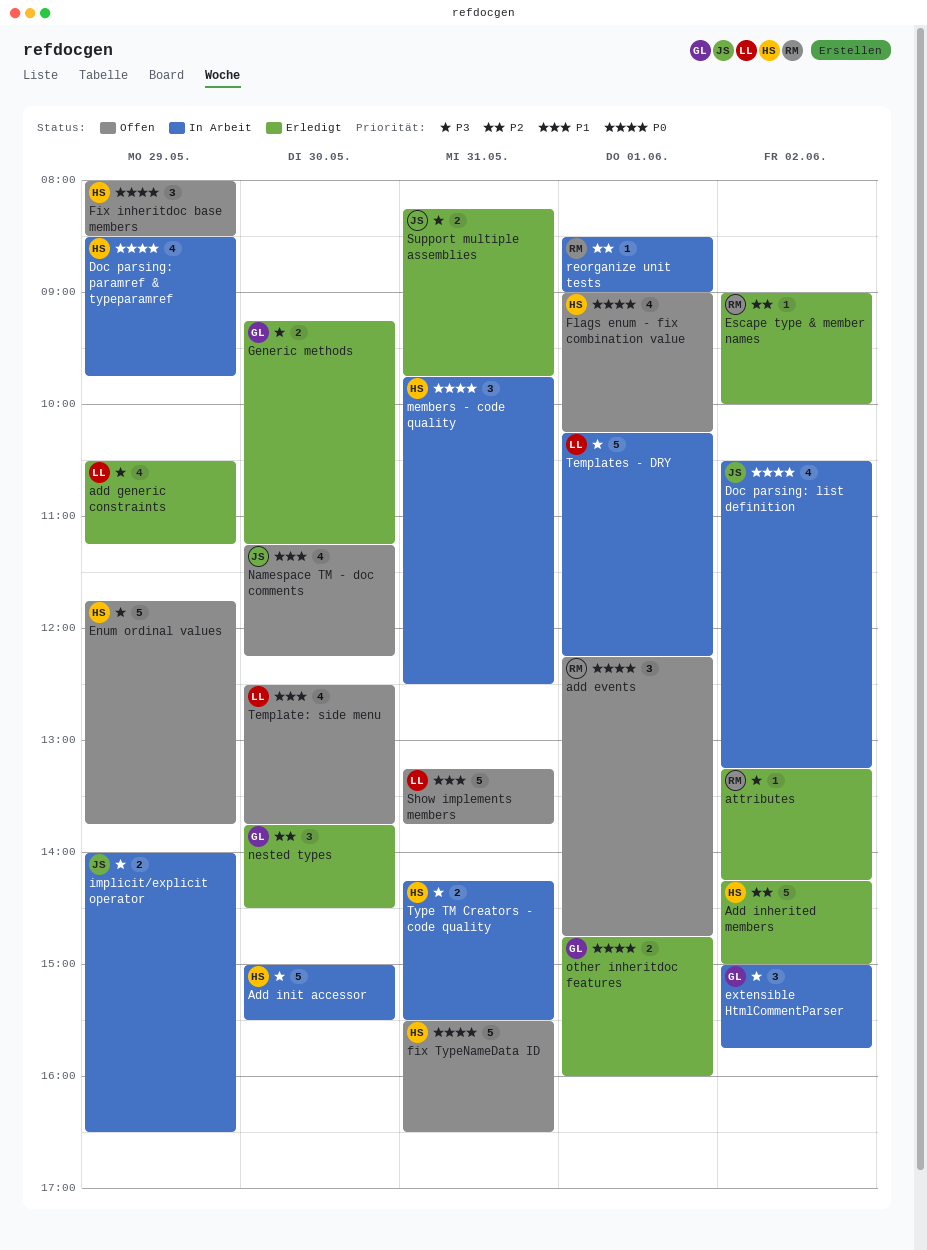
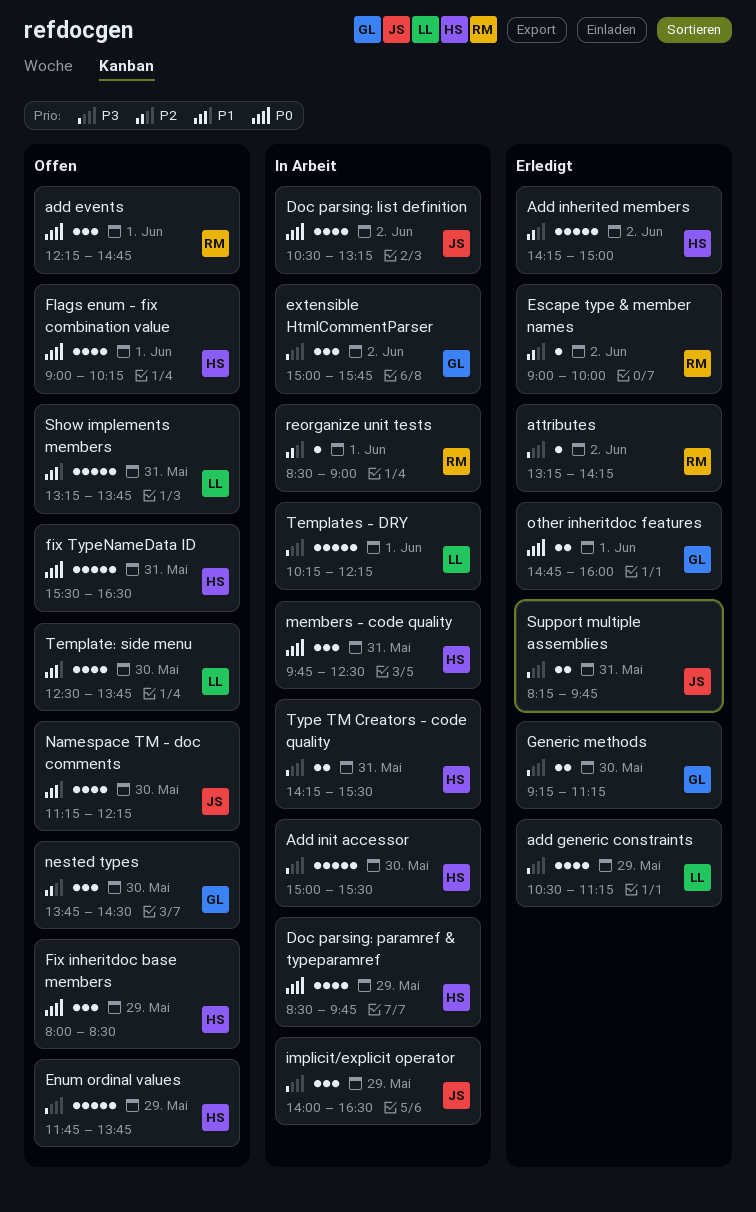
implicit/explicit operator, estimate: 2 -> 3
nested types, status: Erledigt -> Offen

